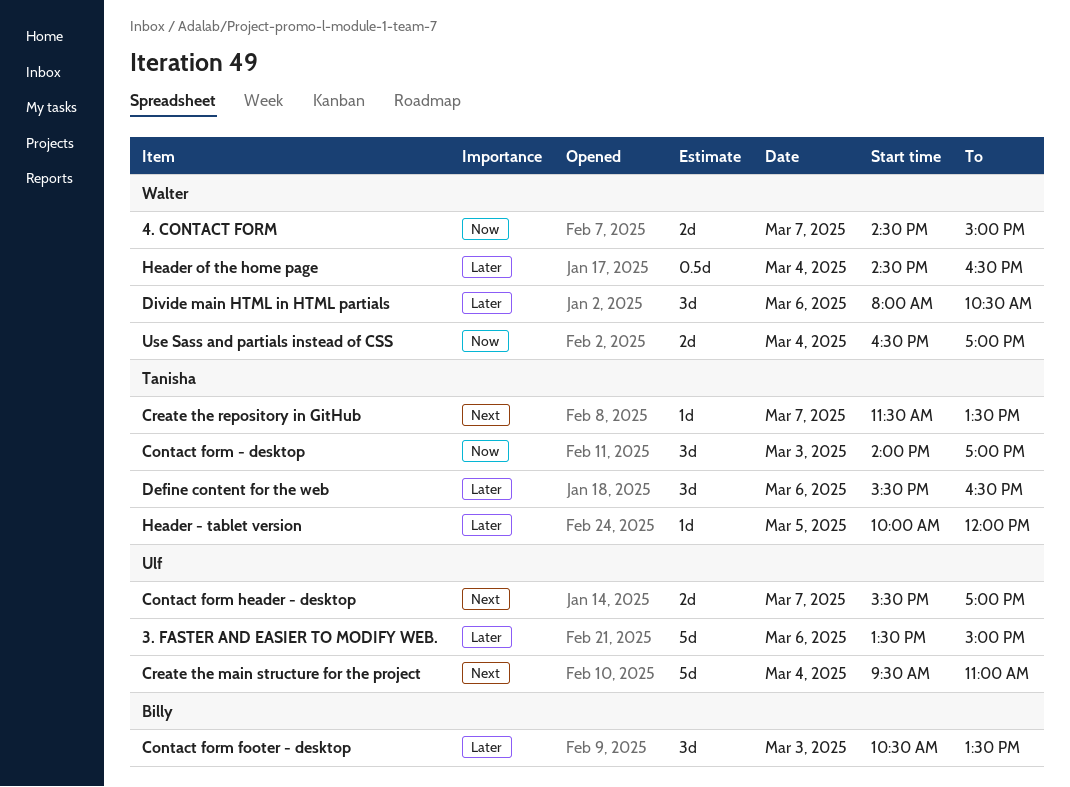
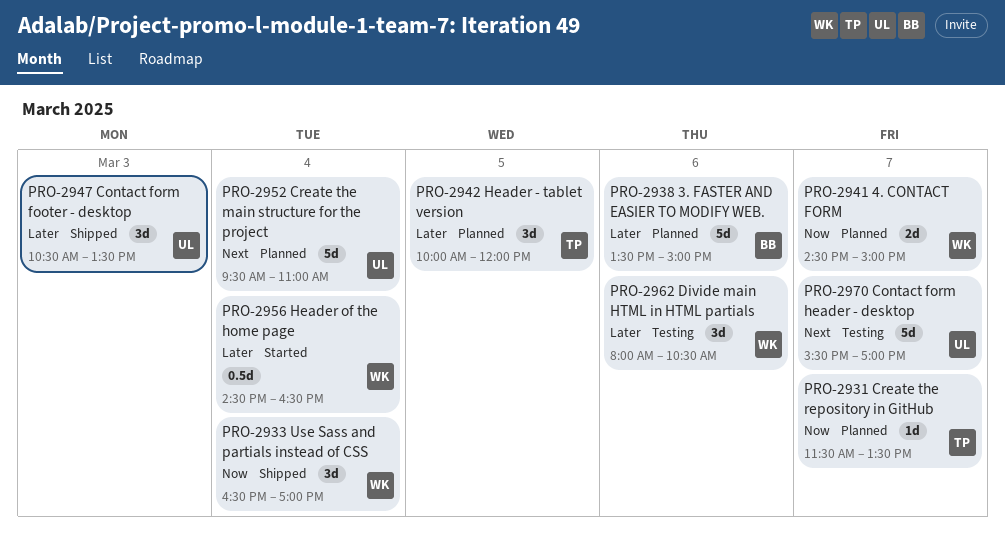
3. FASTER AND EASIER TO MODIFY WEB., owner: Ulf -> Billy
Contact form - desktop: present -> none
Contact form footer - desktop, owner: Billy -> Ulf
Contact form header - desktop, estimate: 2d -> 5d
Create the repository in GitHub, priority: Next -> Now
Define content for the web: present -> none
Header - tablet version, estimate: 1d -> 3d
Use Sass and partials instead of CSS, estimate: 2d -> 3d

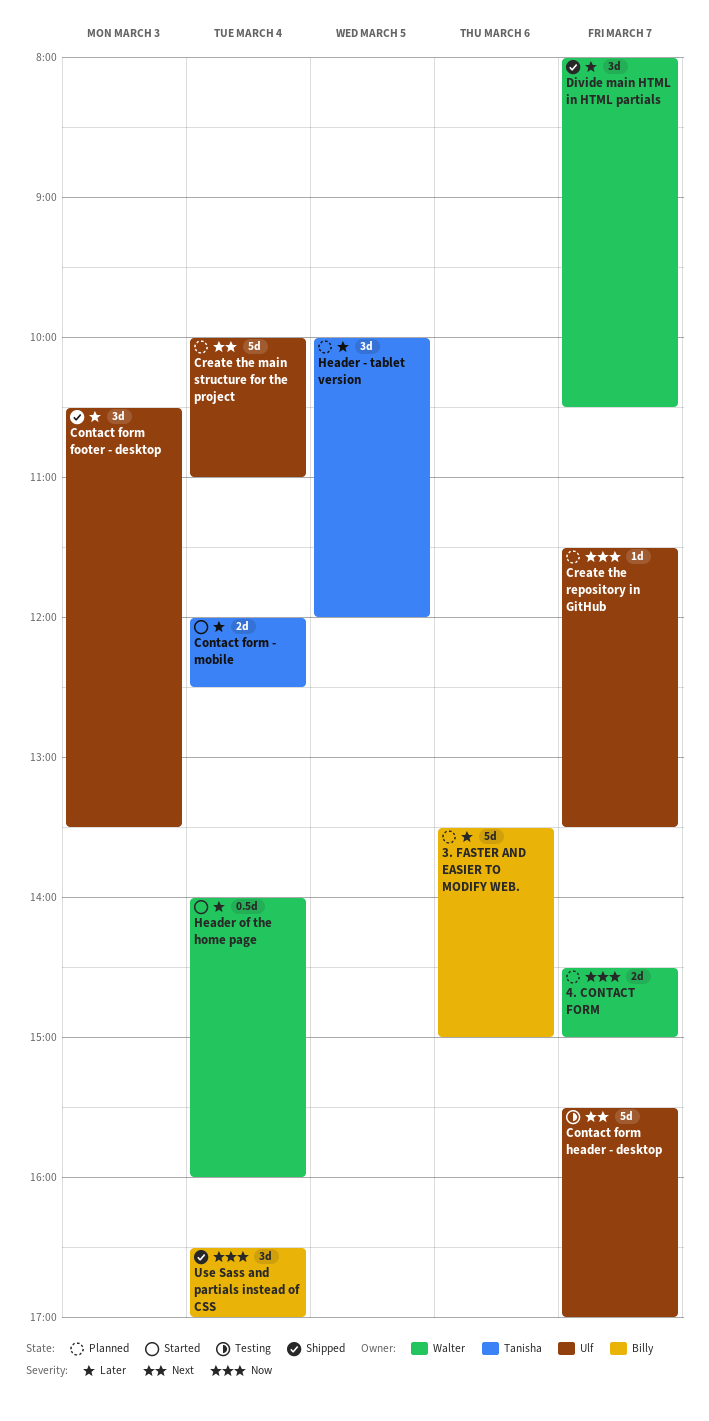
Contact form - mobile: none -> present
Create the main structure for the project, begins: 09:30 -> 10:00
Create the repository in GitHub, owner: Tanisha -> Ulf
Divide main HTML in HTML partials, status: Testing -> Shipped
Divide main HTML in HTML partials, day: Mar 6 -> Mar 7
Header of the home page, begins: 14:30 -> 14:00
Header of the home page, ends: 16:30 -> 16:00
Use Sass and partials instead of CSS, owner: Walter -> Billy

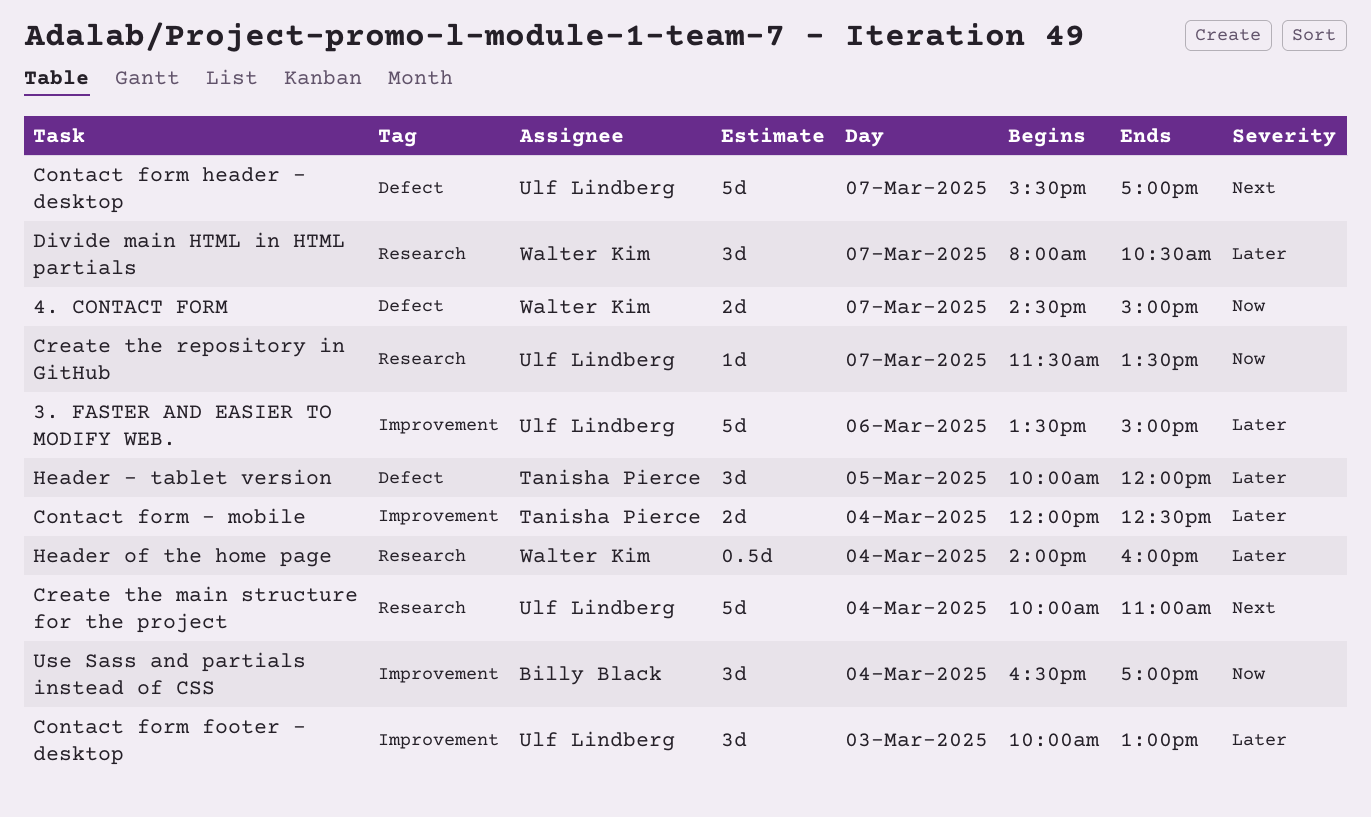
3. FASTER AND EASIER TO MODIFY WEB., owner: Billy Black -> Ulf Lindberg
Contact form footer - desktop, begins: 10:30 -> 10:00
Contact form footer - desktop, ends: 13:30 -> 13:00

